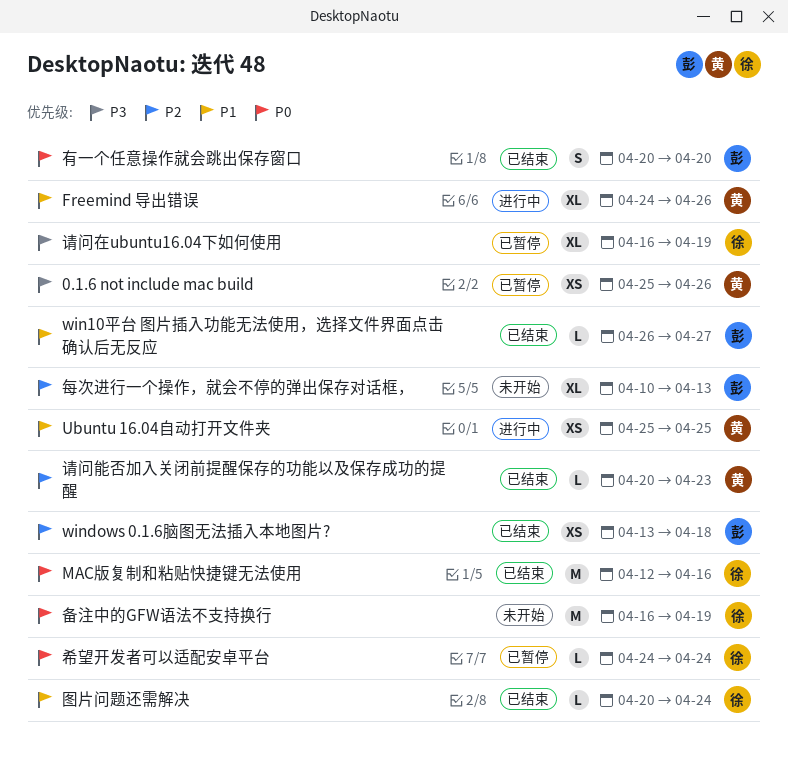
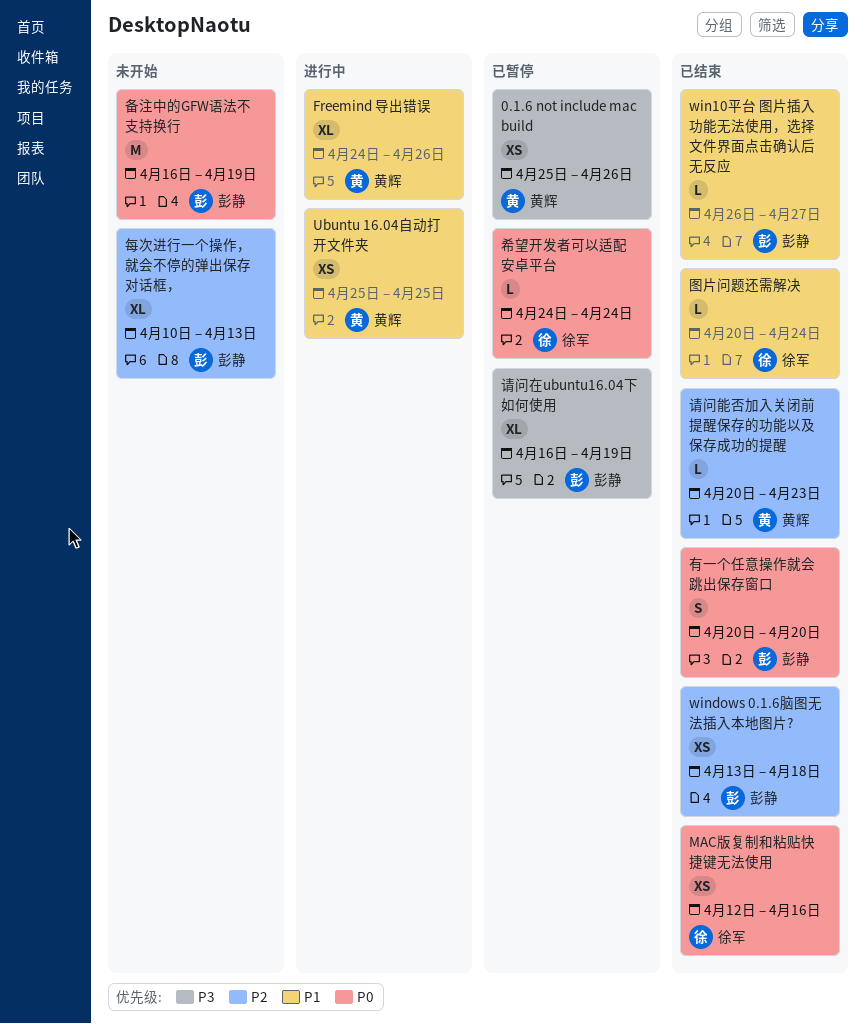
MAC版复制和粘贴快捷键无法使用, estimate: M -> XS
备注中的GFW语法不支持换行, owner: 徐军 -> 彭静
请问在ubuntu16.04下如何使用, owner: 徐军 -> 彭静

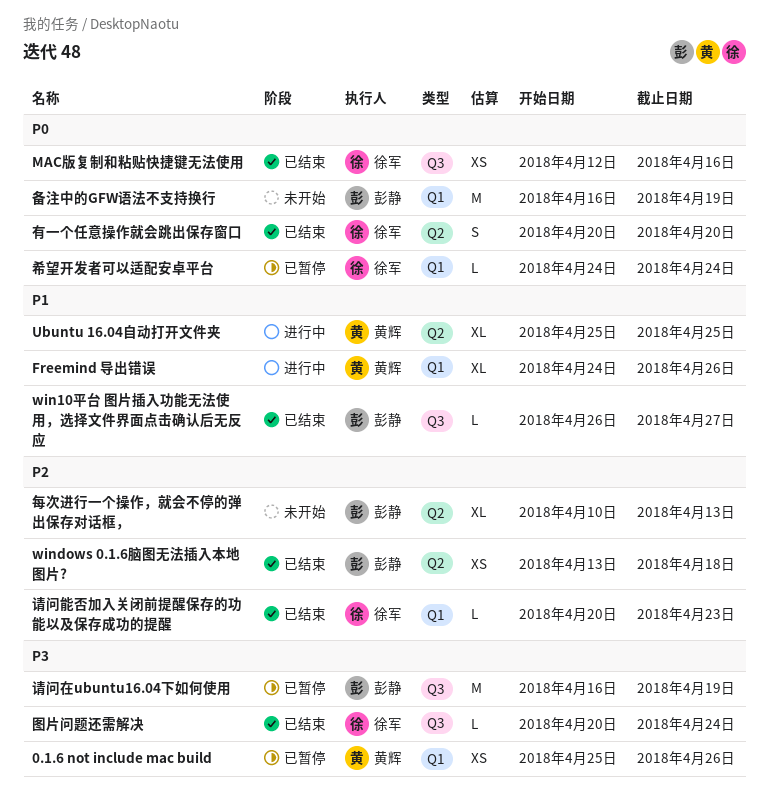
Ubuntu 16.04自动打开文件夹, estimate: XS -> XL
图片问题还需解决, priority: P1 -> P3
有一个任意操作就会跳出保存窗口, owner: 彭静 -> 徐军
请问在ubuntu16.04下如何使用, estimate: XL -> M
请问能否加入关闭前提醒保存的功能以及保存成功的提醒, owner: 黄辉 -> 徐军

